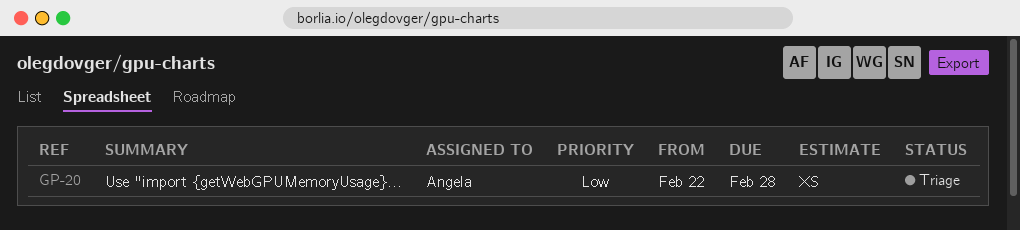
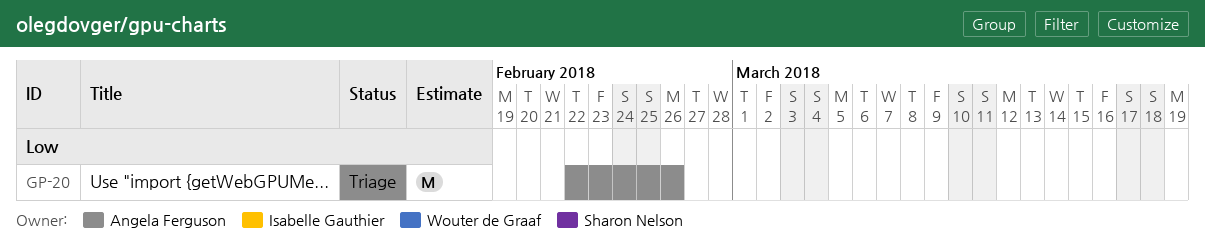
GP-20, estimate: XS -> M
GP-20, due: Feb 28 -> Feb 26

